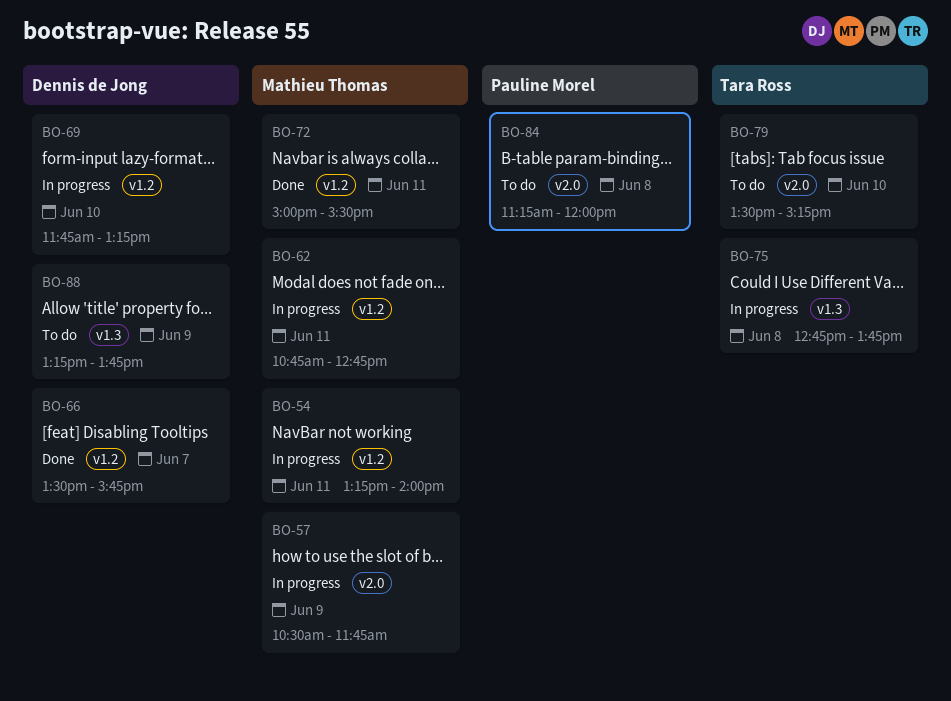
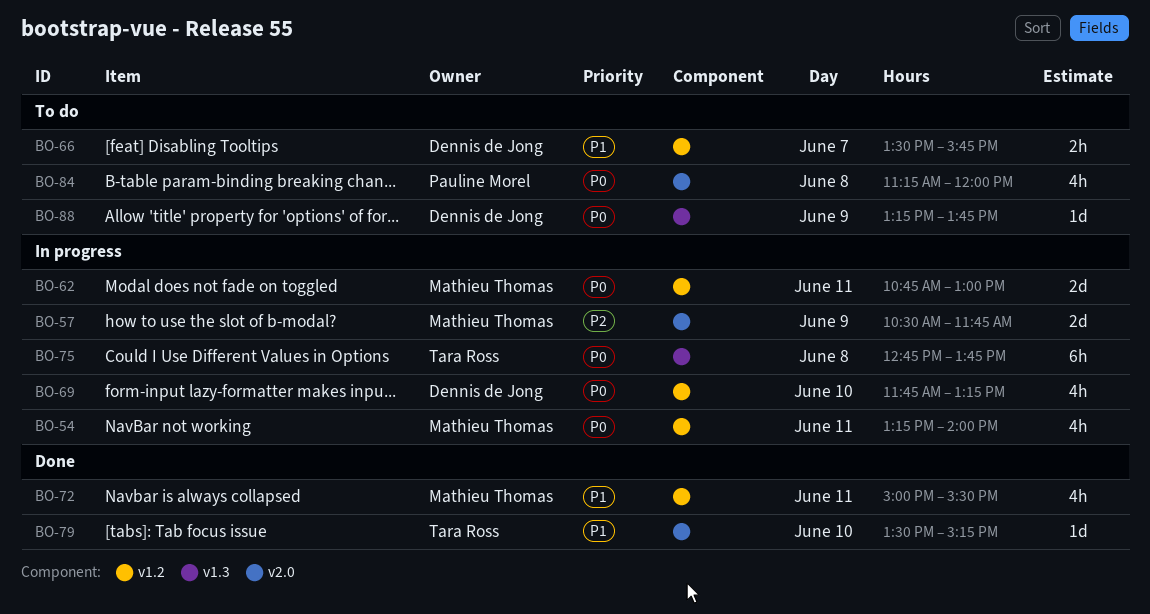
BO-62, ends: 12:45 -> 13:00
BO-66, status: Done -> To do
BO-79, status: To do -> Done

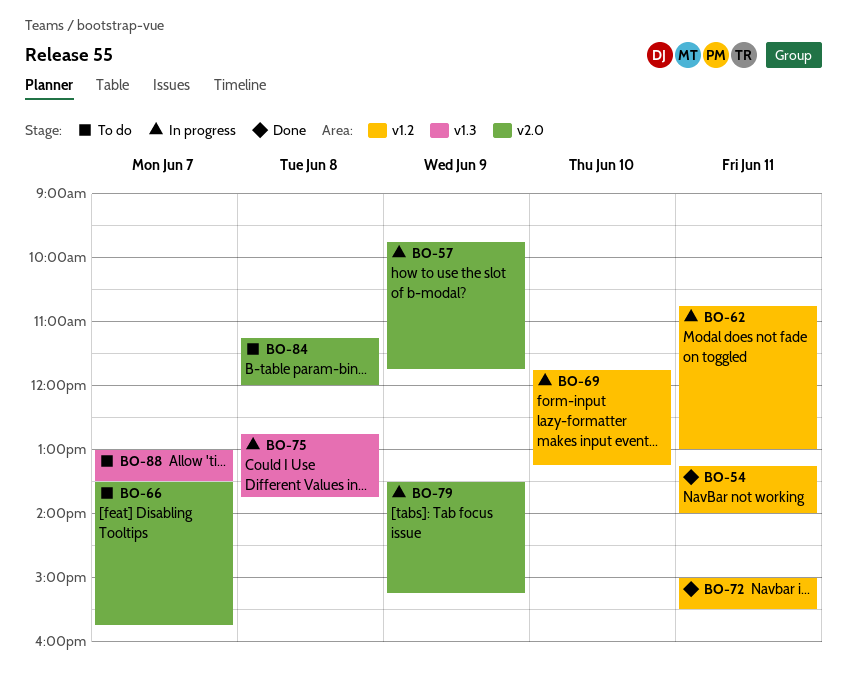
BO-54, status: In progress -> Done
BO-57, begins: 10:30 -> 09:45
BO-66, label: v1.2 -> v2.0
BO-79, status: Done -> In progress
BO-79, day: Jun 10 -> Jun 9
BO-88, day: Jun 9 -> Jun 7
BO-88, begins: 13:15 -> 13:00
BO-88, ends: 13:45 -> 13:30

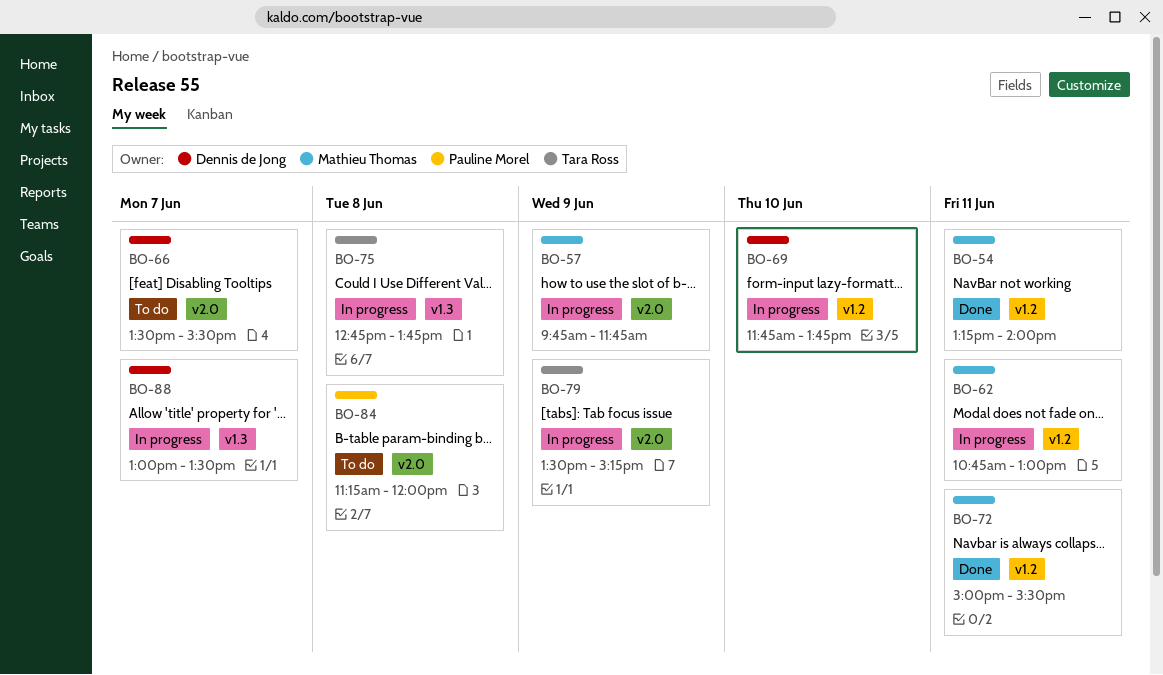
BO-66, ends: 15:45 -> 15:30
BO-69, ends: 13:15 -> 13:45
BO-88, status: To do -> In progress

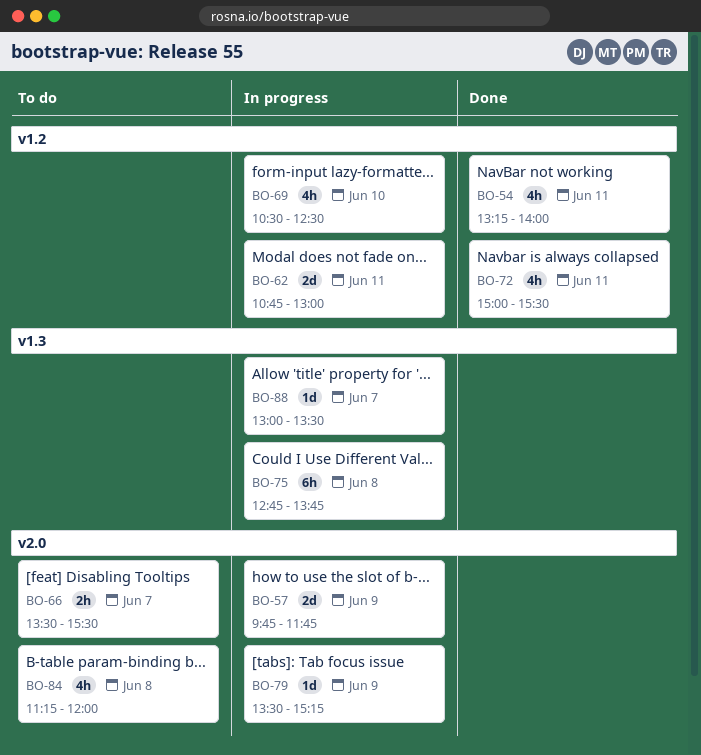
BO-69, begins: 11:45 -> 10:30
BO-69, ends: 13:45 -> 12:30

